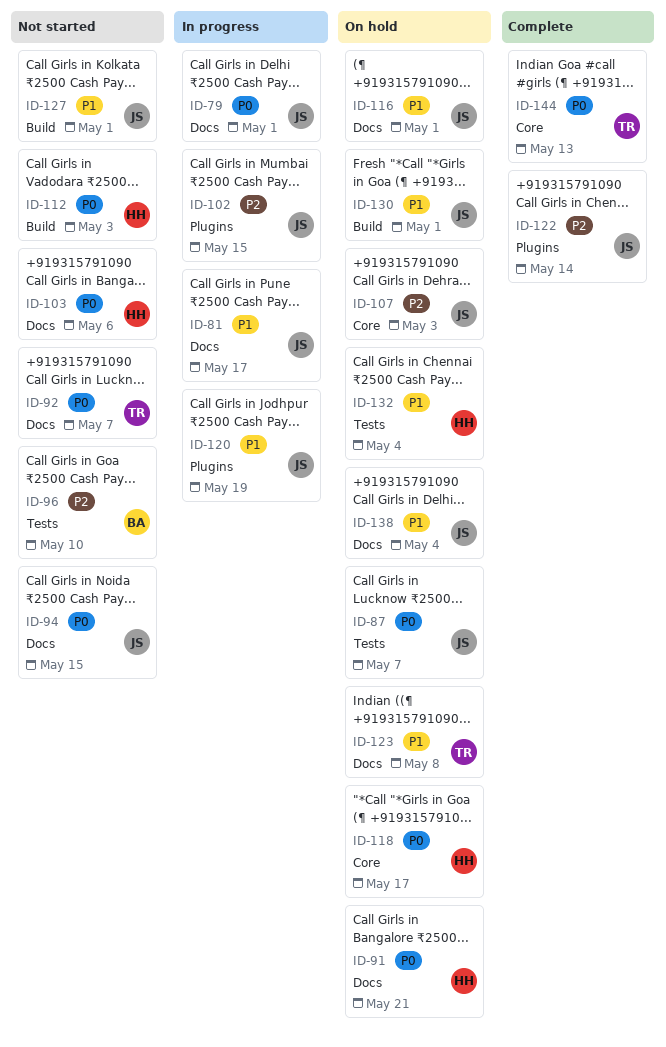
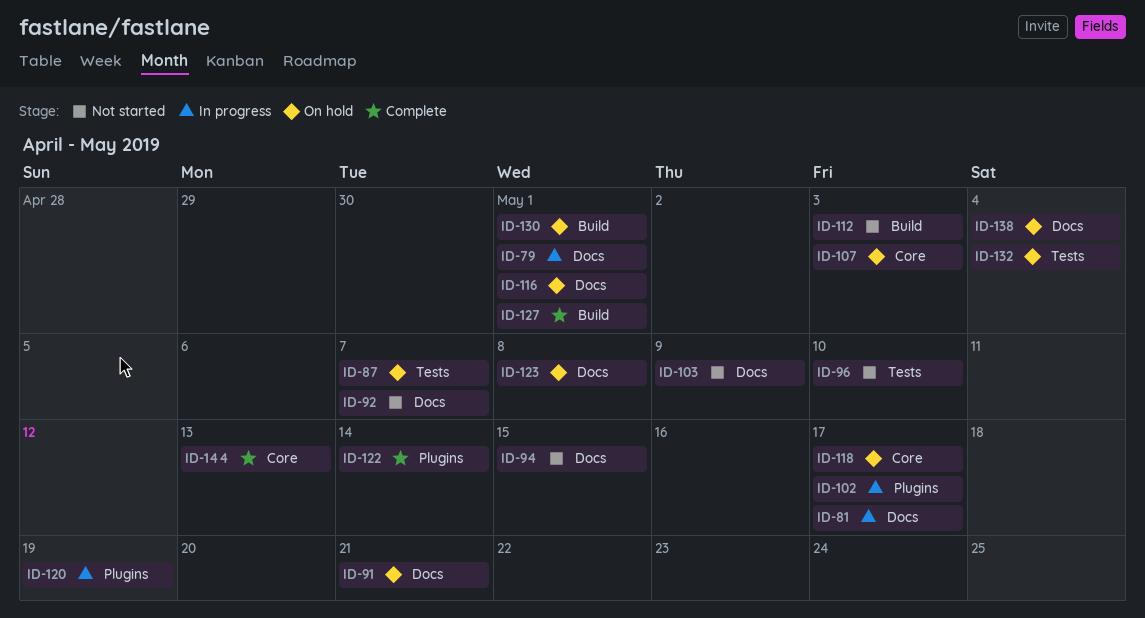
ID-102, due: May 15 -> May 17
ID-103, due: May 6 -> May 9
ID-127, status: Not started -> Complete

